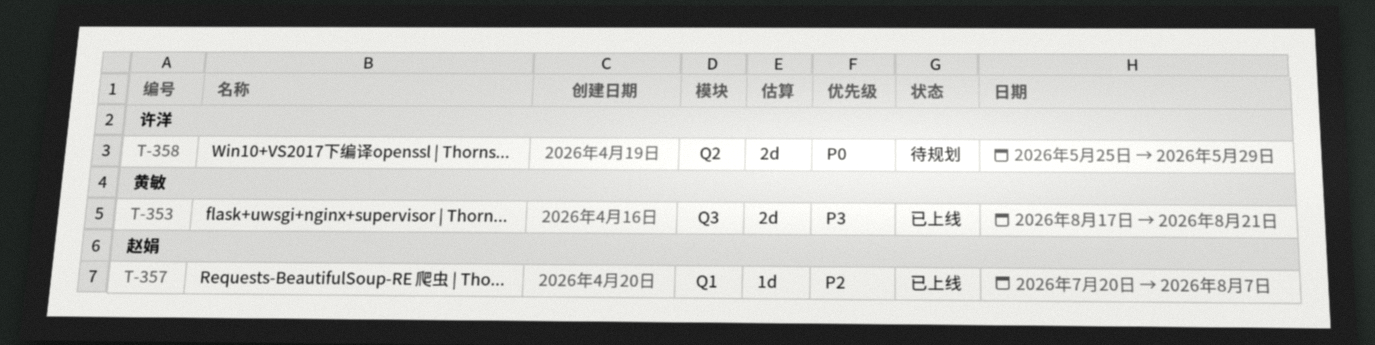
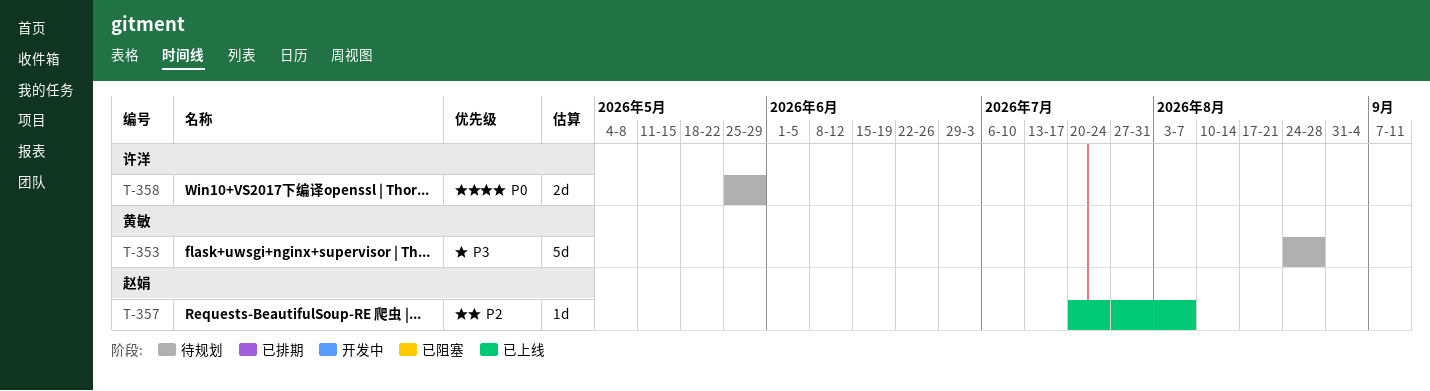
T-353, status: 已上线 -> 待规划
T-353, estimate: 2d -> 5d
T-353, start: Aug 17 -> Aug 24
T-353, due: Aug 21 -> Aug 28

